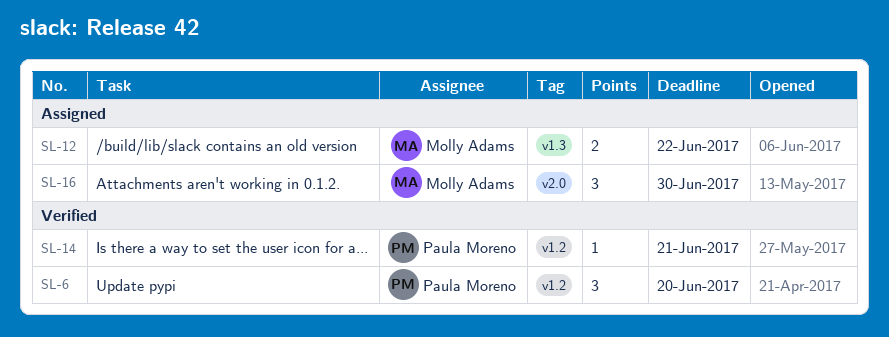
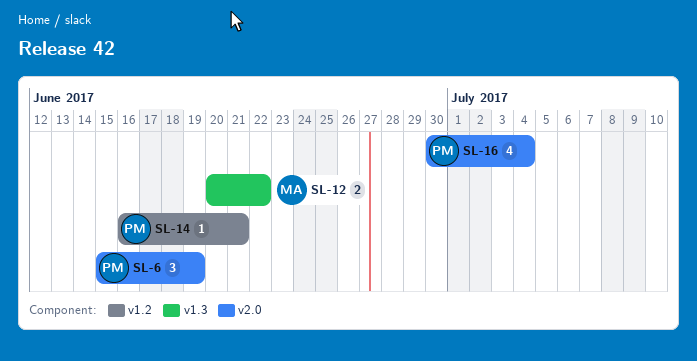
SL-6, label: v1.2 -> v2.0
SL-6, due: Jun 20 -> Jun 19
SL-16, owner: Molly Adams -> Paula Moreno
SL-16, estimate: 3 -> 4
SL-16, due: Jun 30 -> Jul 4

